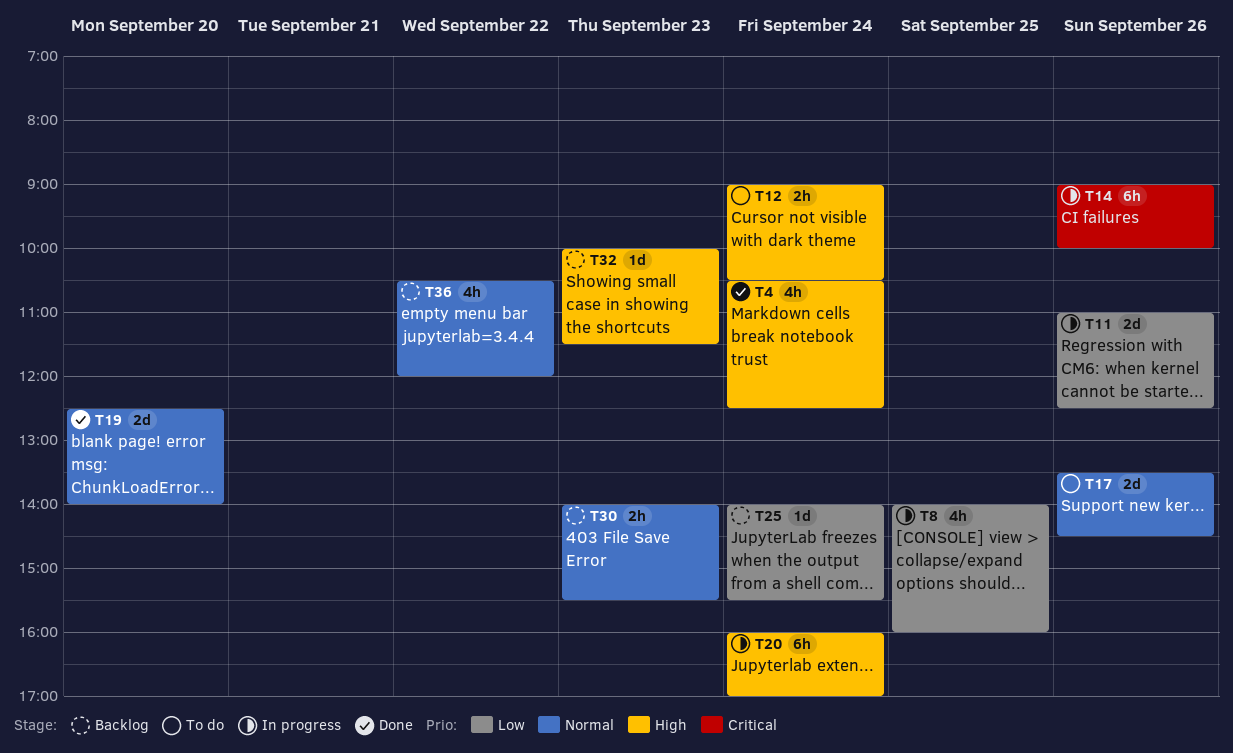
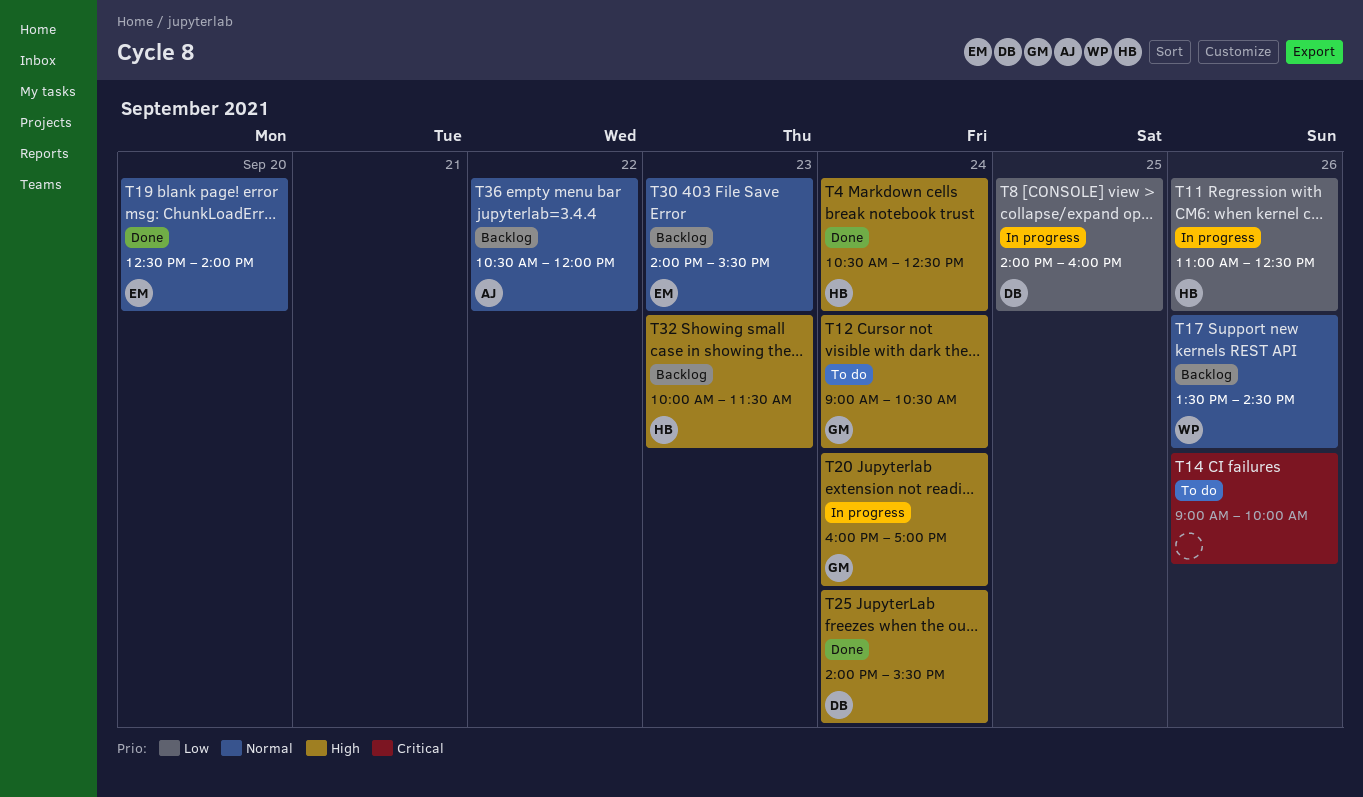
T14, status: In progress -> To do
T17, status: To do -> Backlog
T25, status: Backlog -> Done
T25, priority: Low -> High

